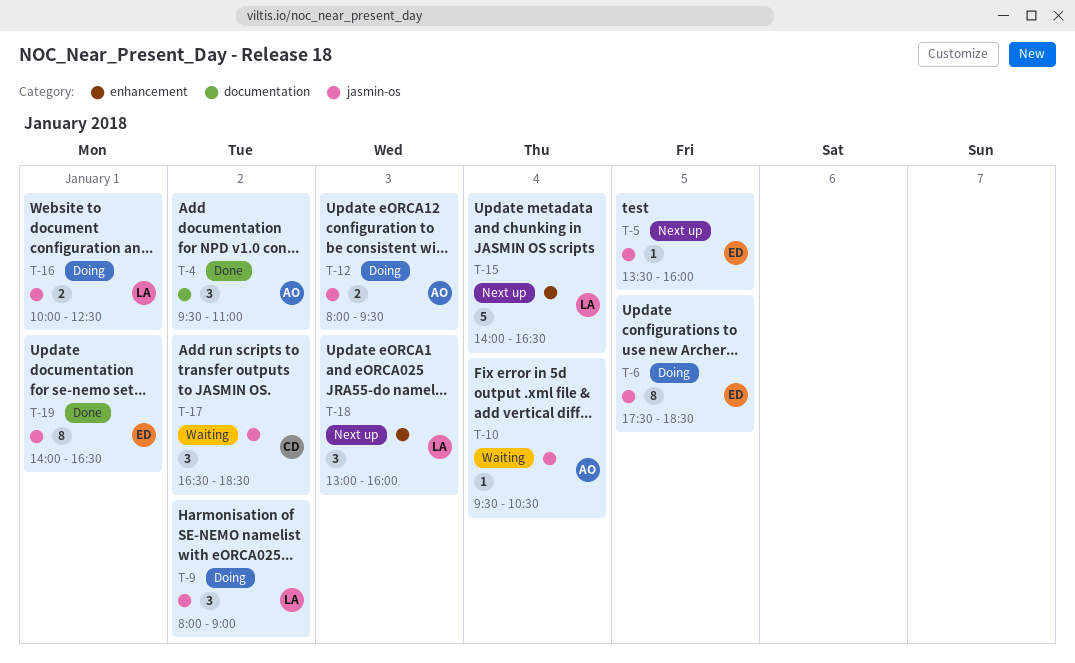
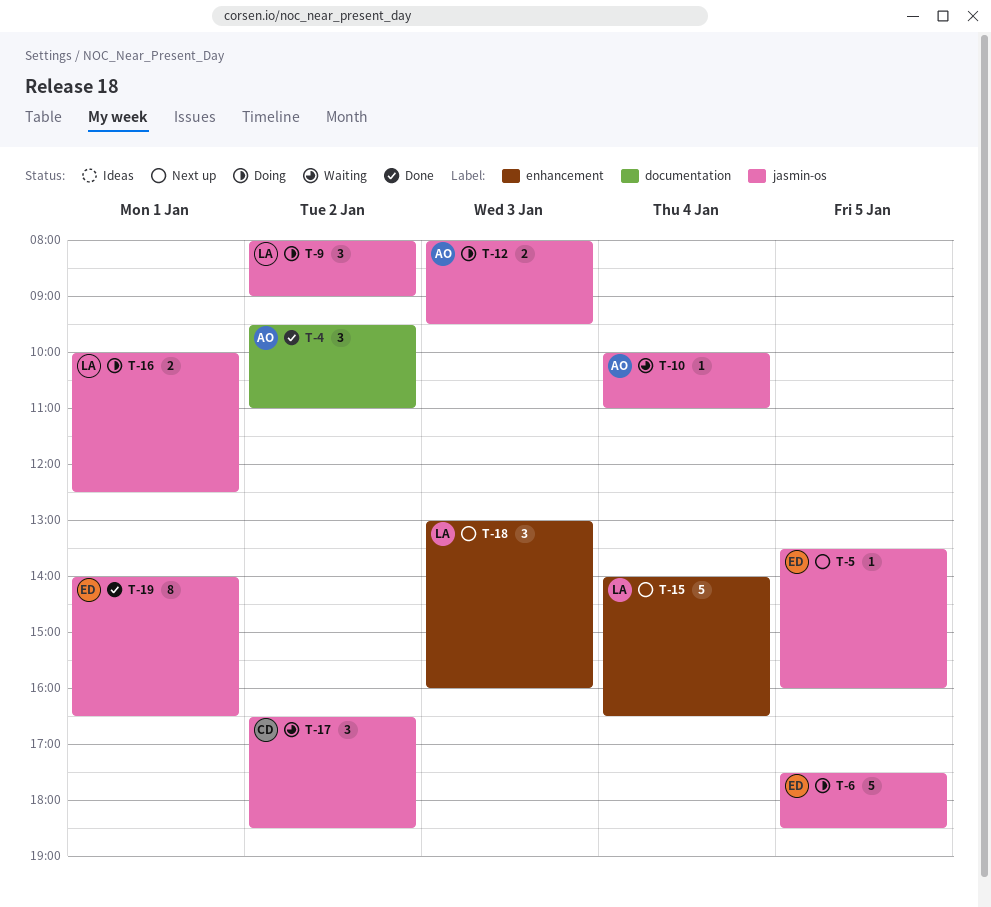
T-6, estimate: 8 -> 5
T-10, begins: 09:30 -> 10:00
T-10, ends: 10:30 -> 11:00

